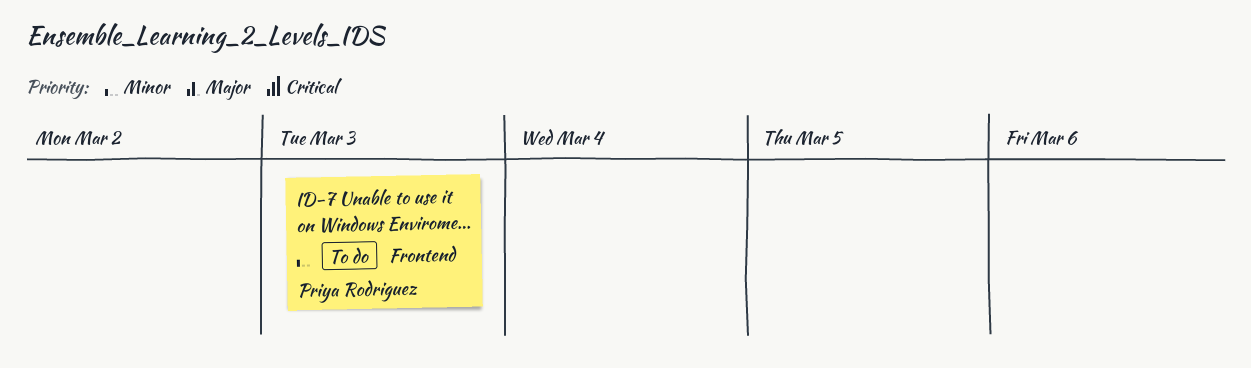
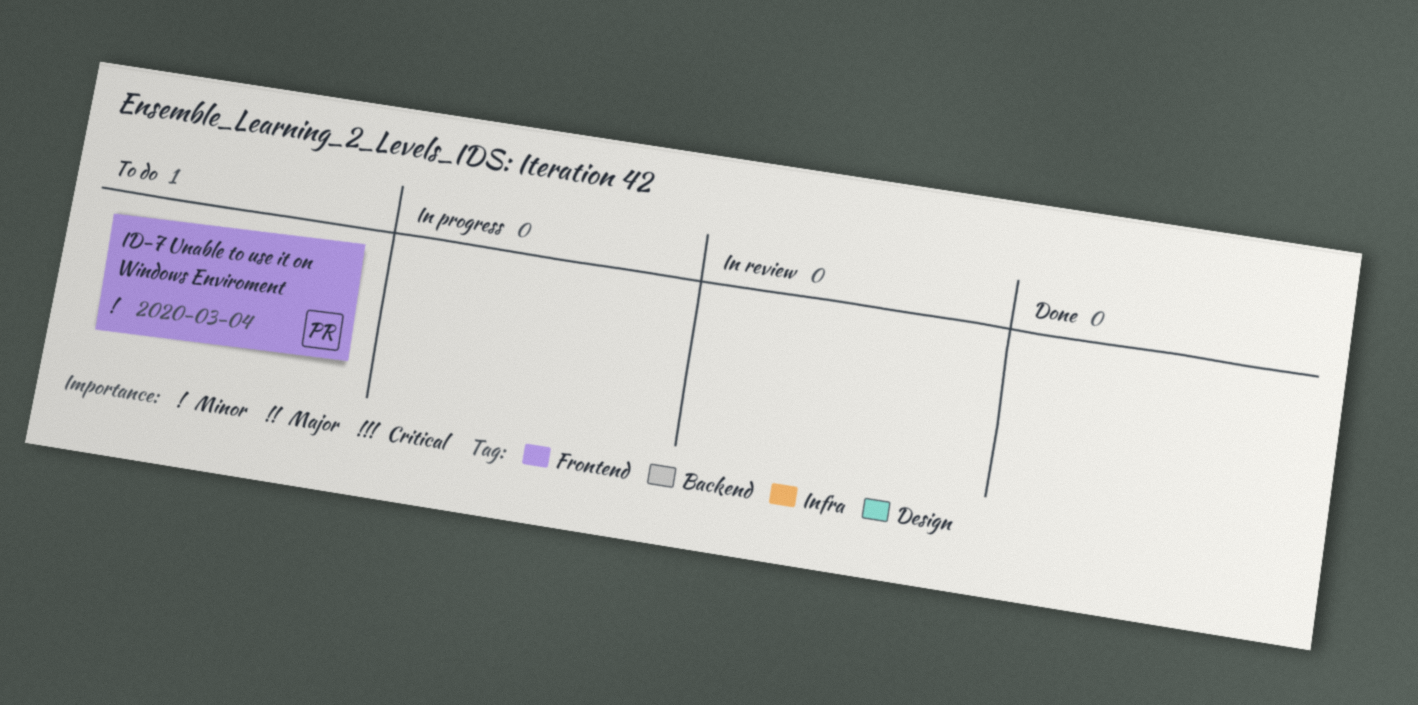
ID-7, due: Mar 3 -> Mar 4

